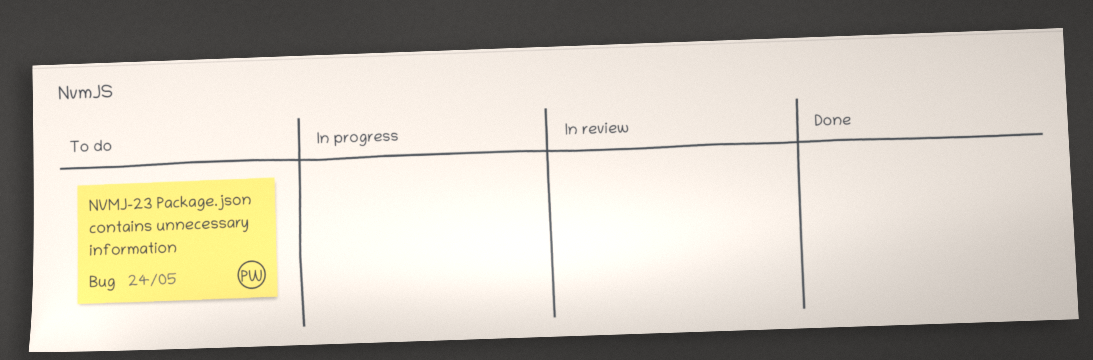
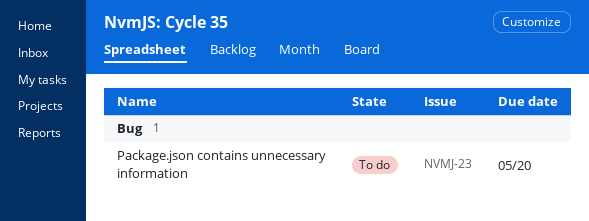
NVMJ-23, due: May 24 -> May 20

